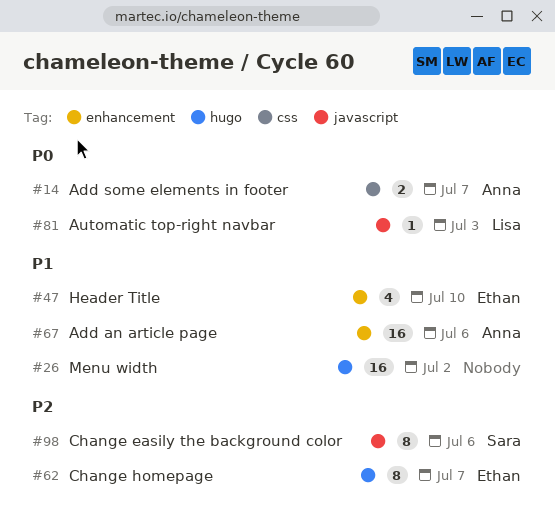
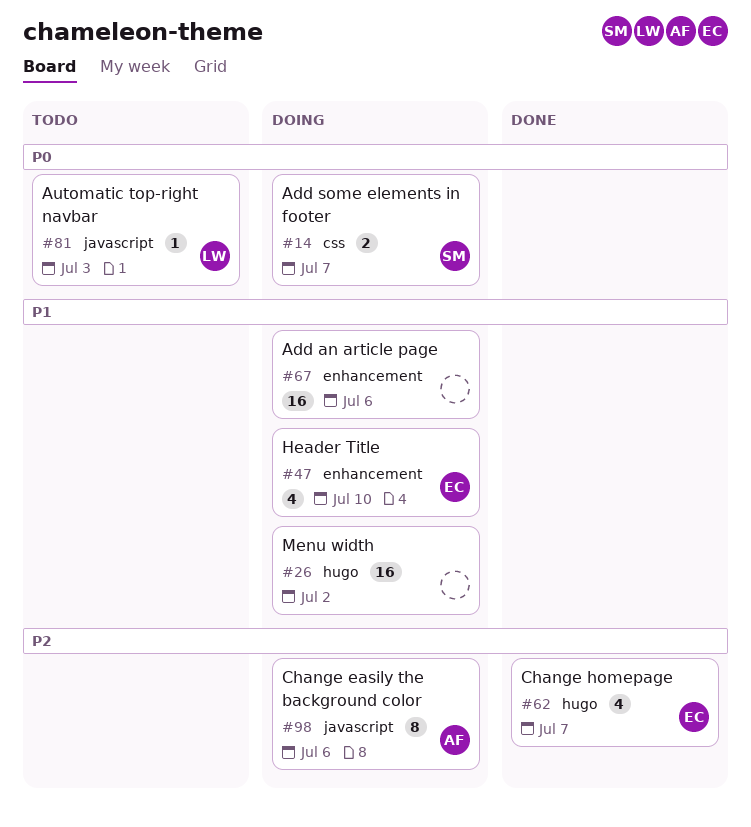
#14, owner: Anna -> Sara
#62, estimate: 8 -> 4
#67, owner: Anna -> none
#98, owner: Sara -> Anna

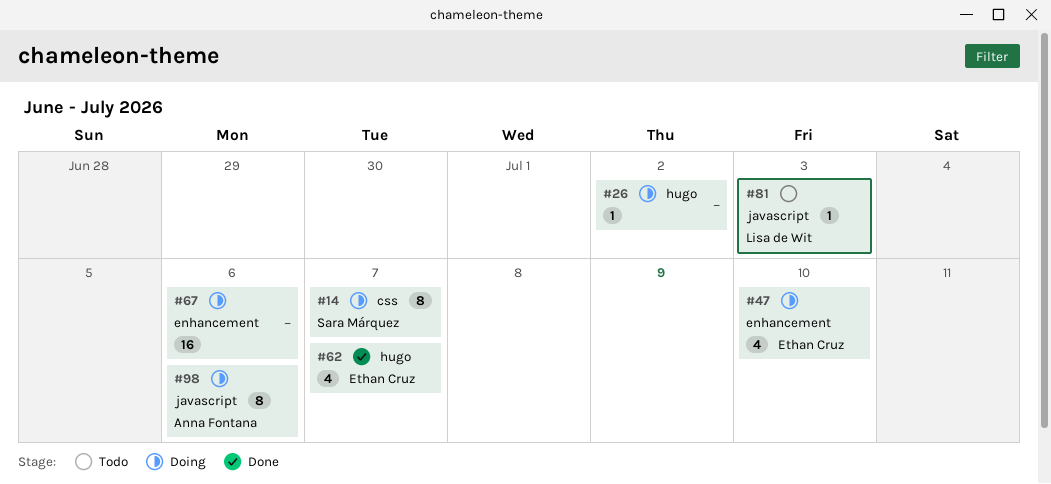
#14, estimate: 2 -> 8
#26, estimate: 16 -> 1

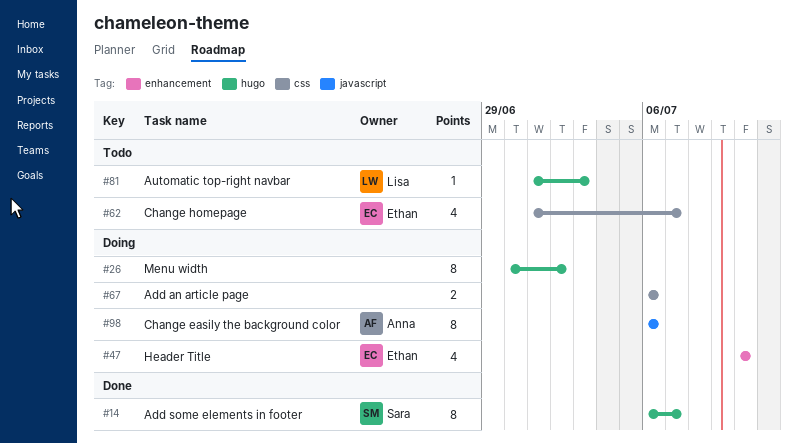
#14, status: Doing -> Done
#14, label: css -> hugo
#26, estimate: 1 -> 8
#62, status: Done -> Todo
#62, label: hugo -> css
#67, label: enhancement -> css
#67, estimate: 16 -> 2
#81, label: javascript -> hugo

